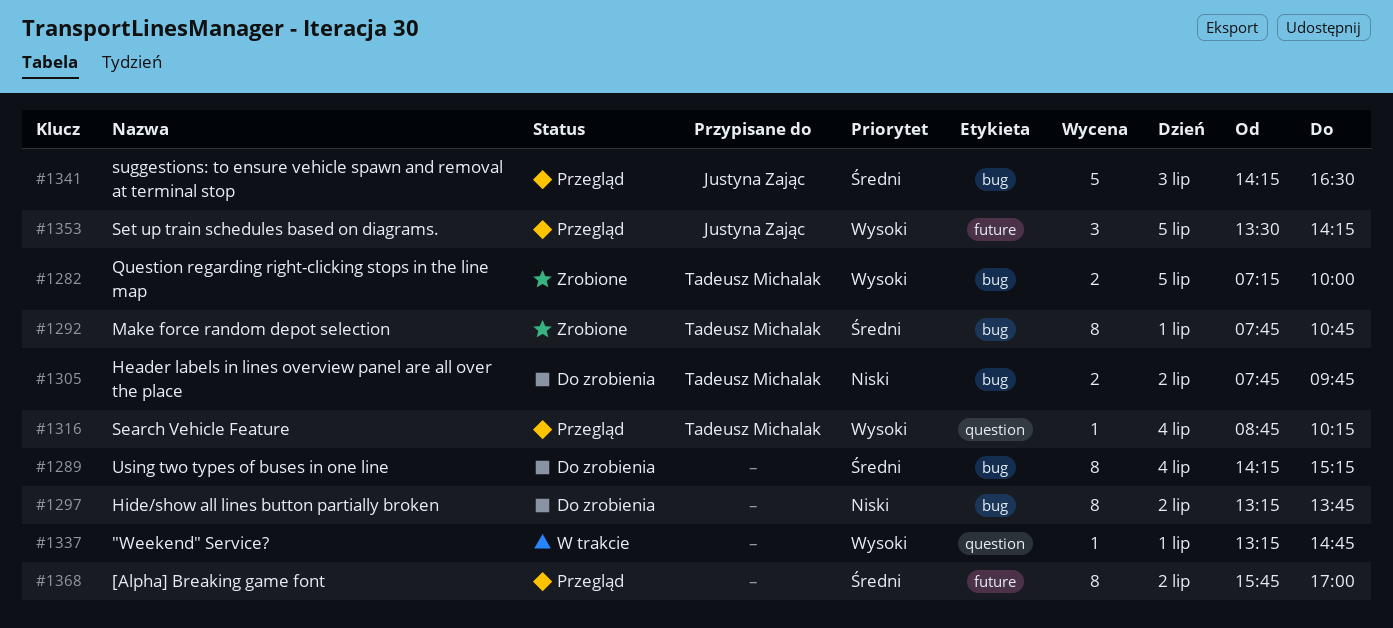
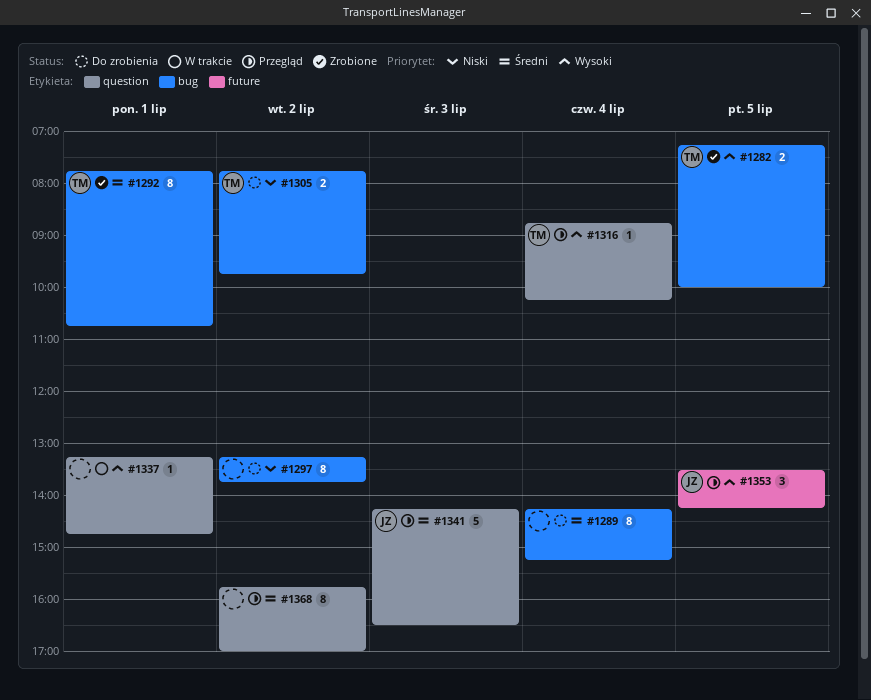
#1341, label: bug -> question
#1368, label: future -> question

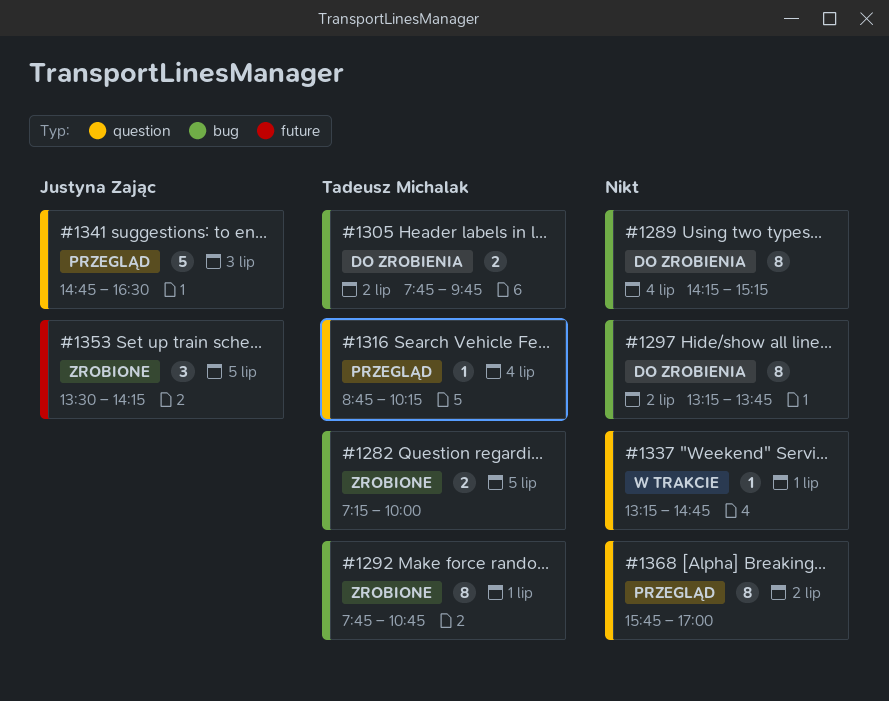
#1341, begins: 14:15 -> 14:45
#1353, status: Przegląd -> Zrobione

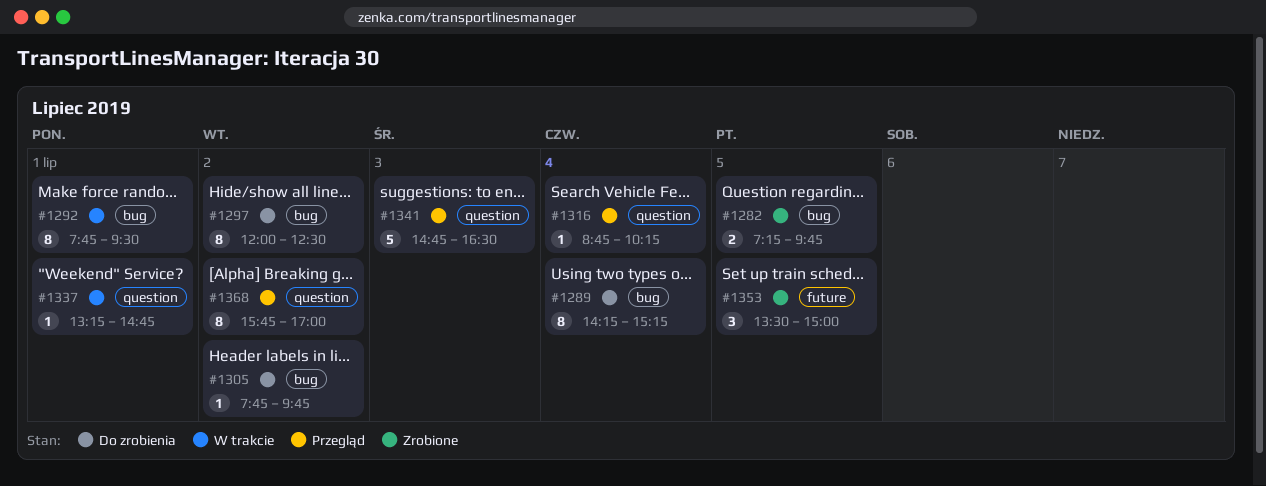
#1282, ends: 10:00 -> 09:45
#1292, status: Zrobione -> W trakcie
#1292, ends: 10:45 -> 09:30
#1297, begins: 13:15 -> 12:00
#1297, ends: 13:45 -> 12:30
#1305, estimate: 2 -> 1
#1353, ends: 14:15 -> 15:00

